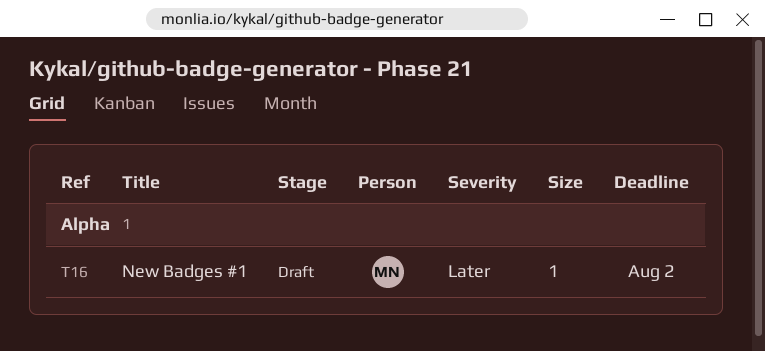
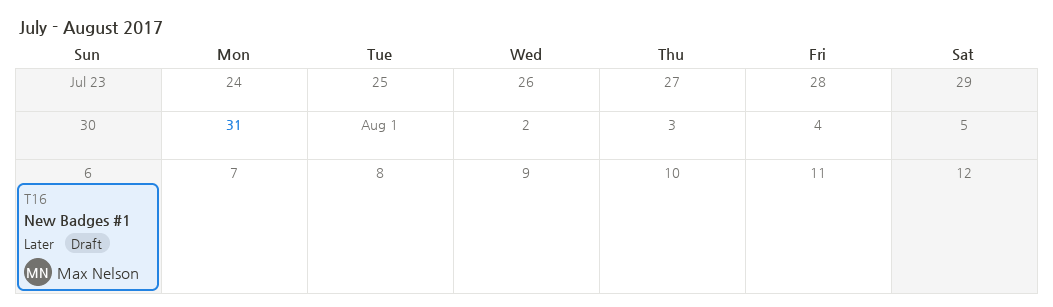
T16, due: Aug 2 -> Aug 6

